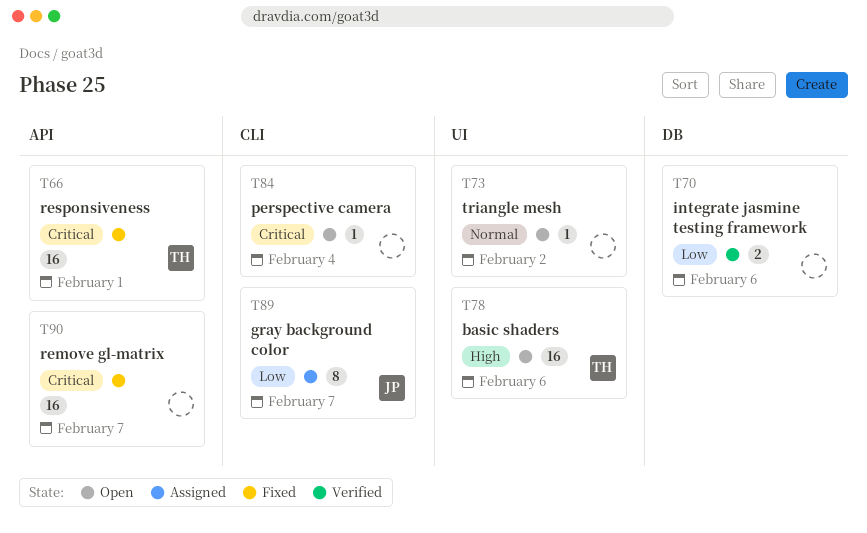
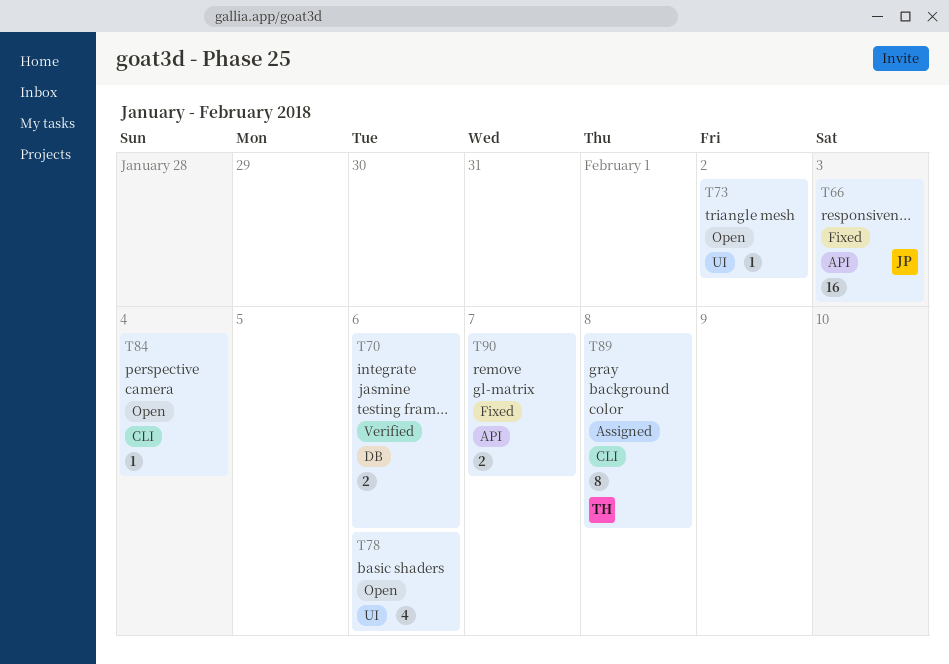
T66, owner: TH -> JP
T66, due: Feb 1 -> Feb 3
T78, owner: TH -> none
T78, estimate: 16 -> 4
T89, owner: JP -> TH
T89, due: Feb 7 -> Feb 8
T90, estimate: 16 -> 2

